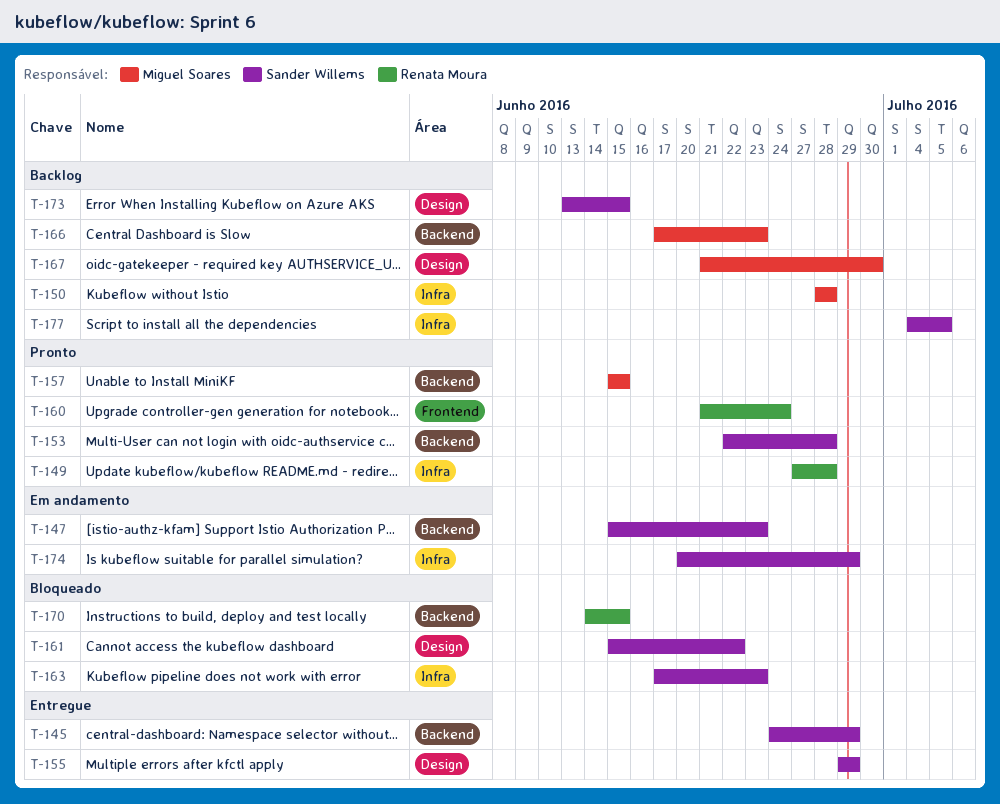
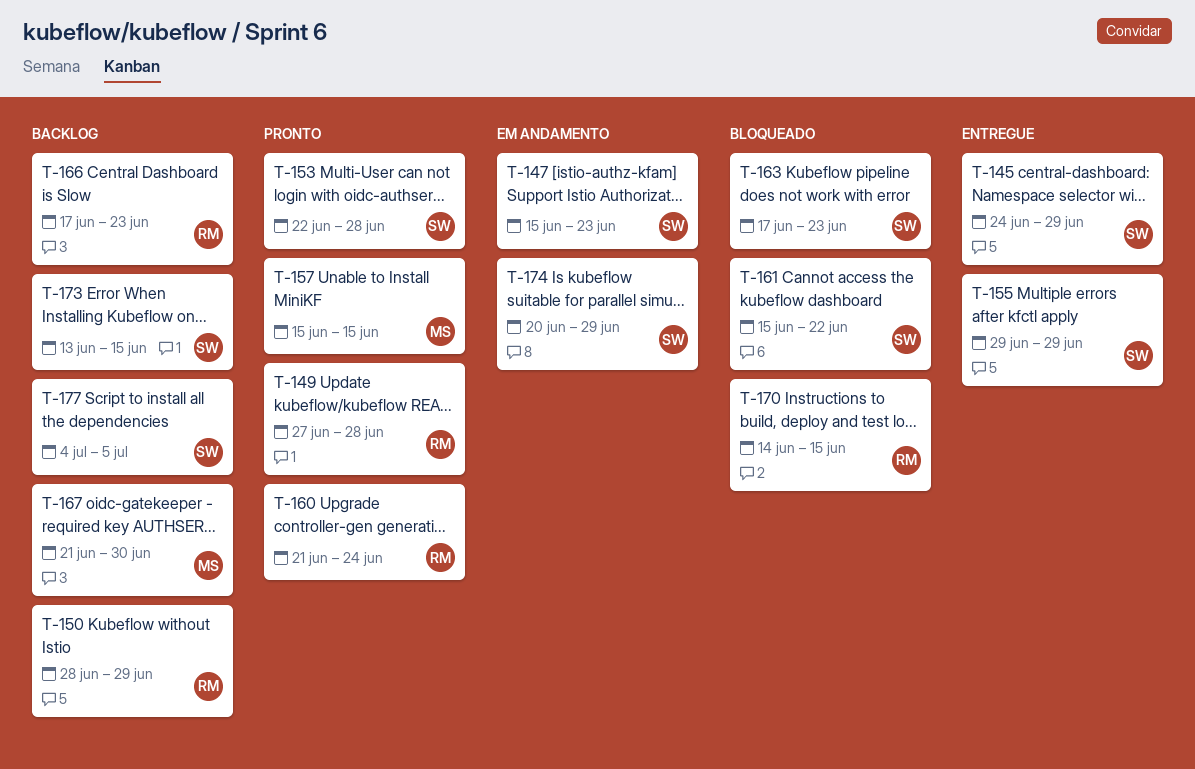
T-150, owner: Miguel Soares -> Renata Moura
T-150, due: Jun 28 -> Jun 29
T-166, owner: Miguel Soares -> Renata Moura

